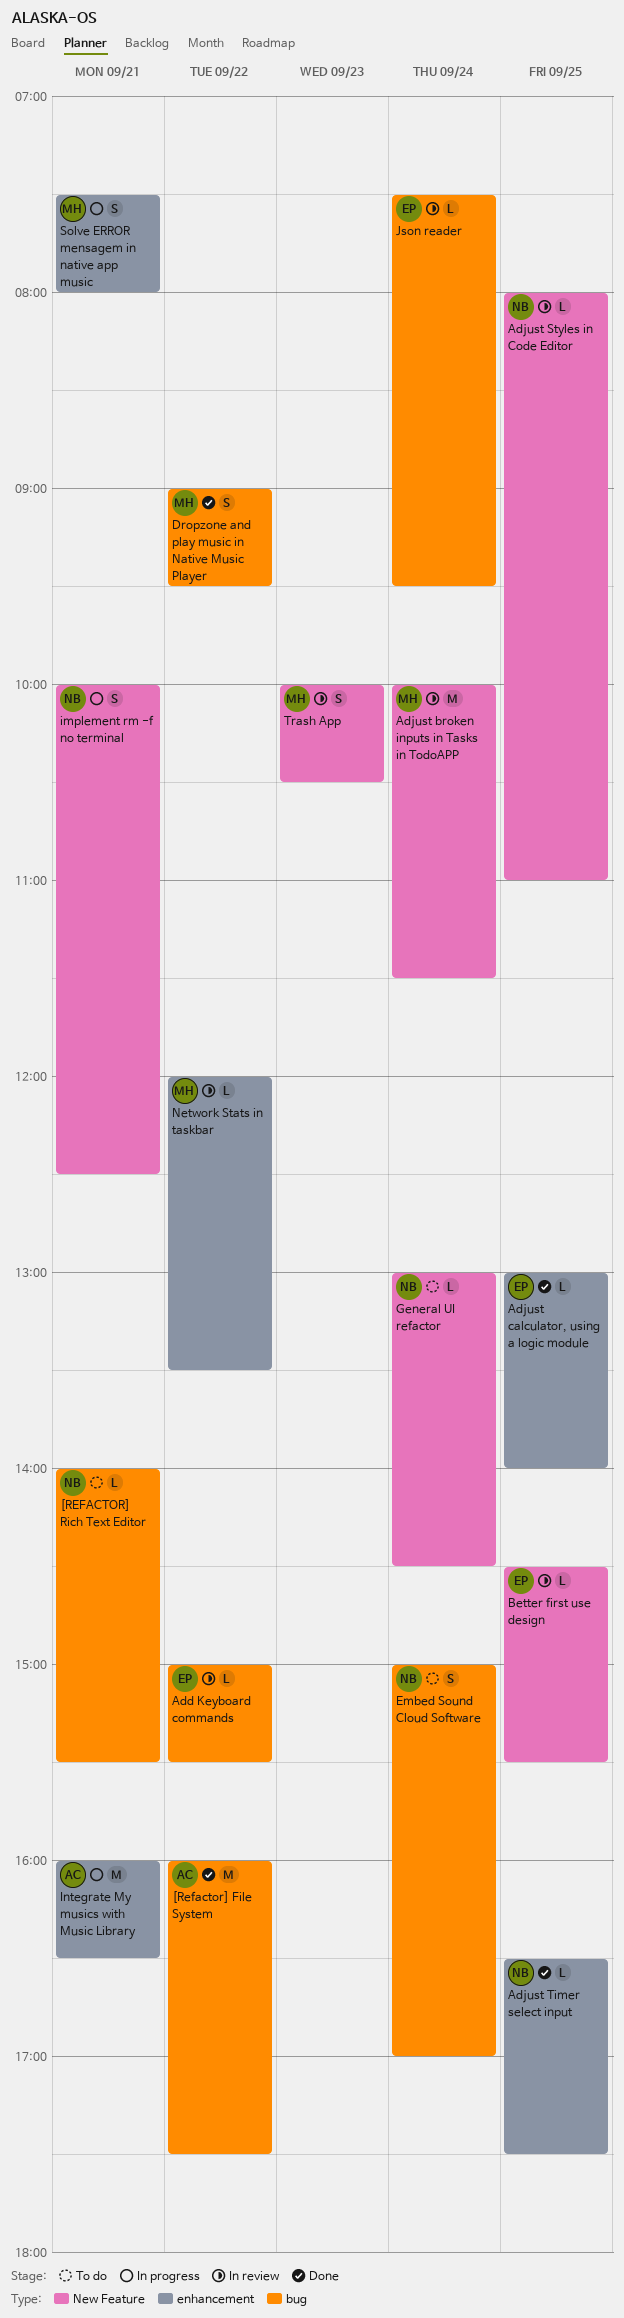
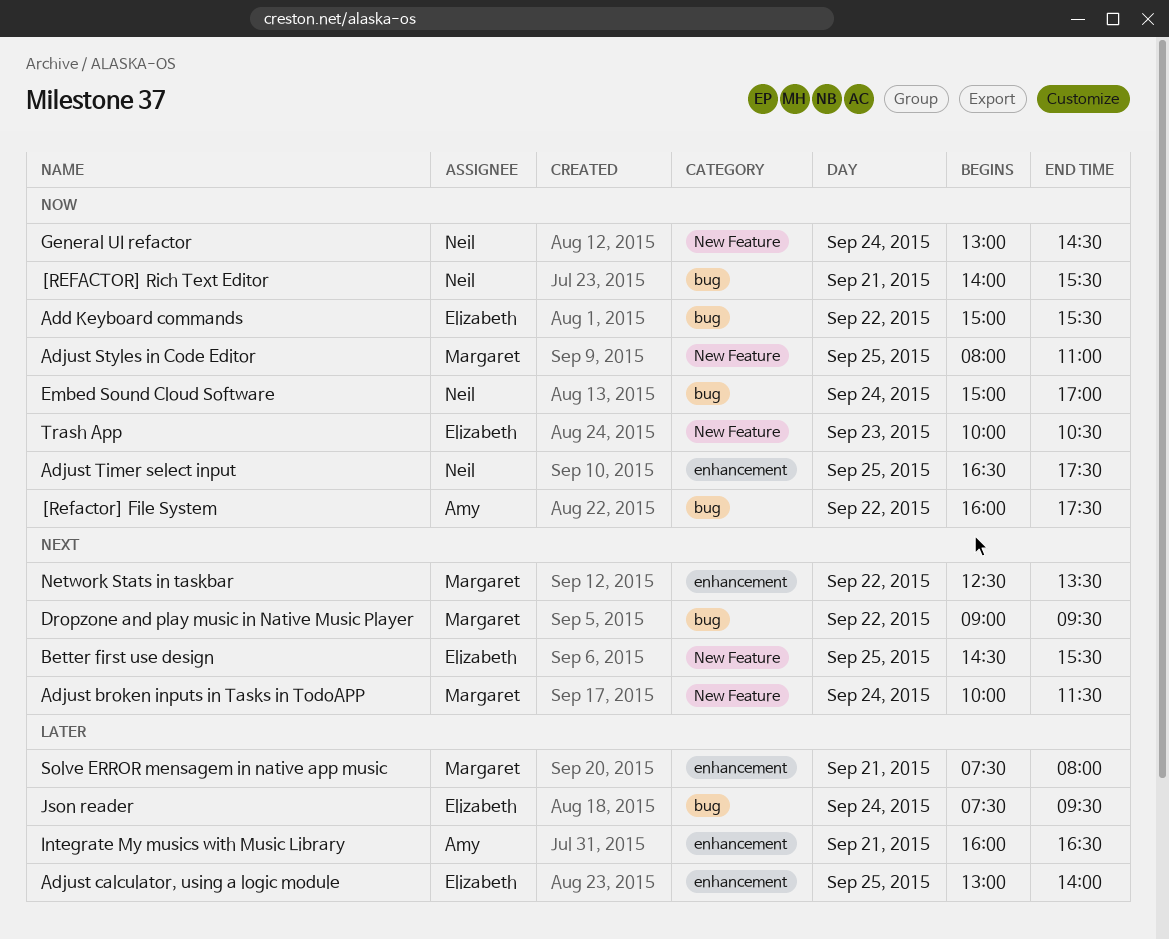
Adjust Styles in Code Editor, owner: Neil -> Margaret
implement rm -f no terminal: present -> none
Network Stats in taskbar, begins: 12:00 -> 12:30
Trash App, owner: Margaret -> Elizabeth

